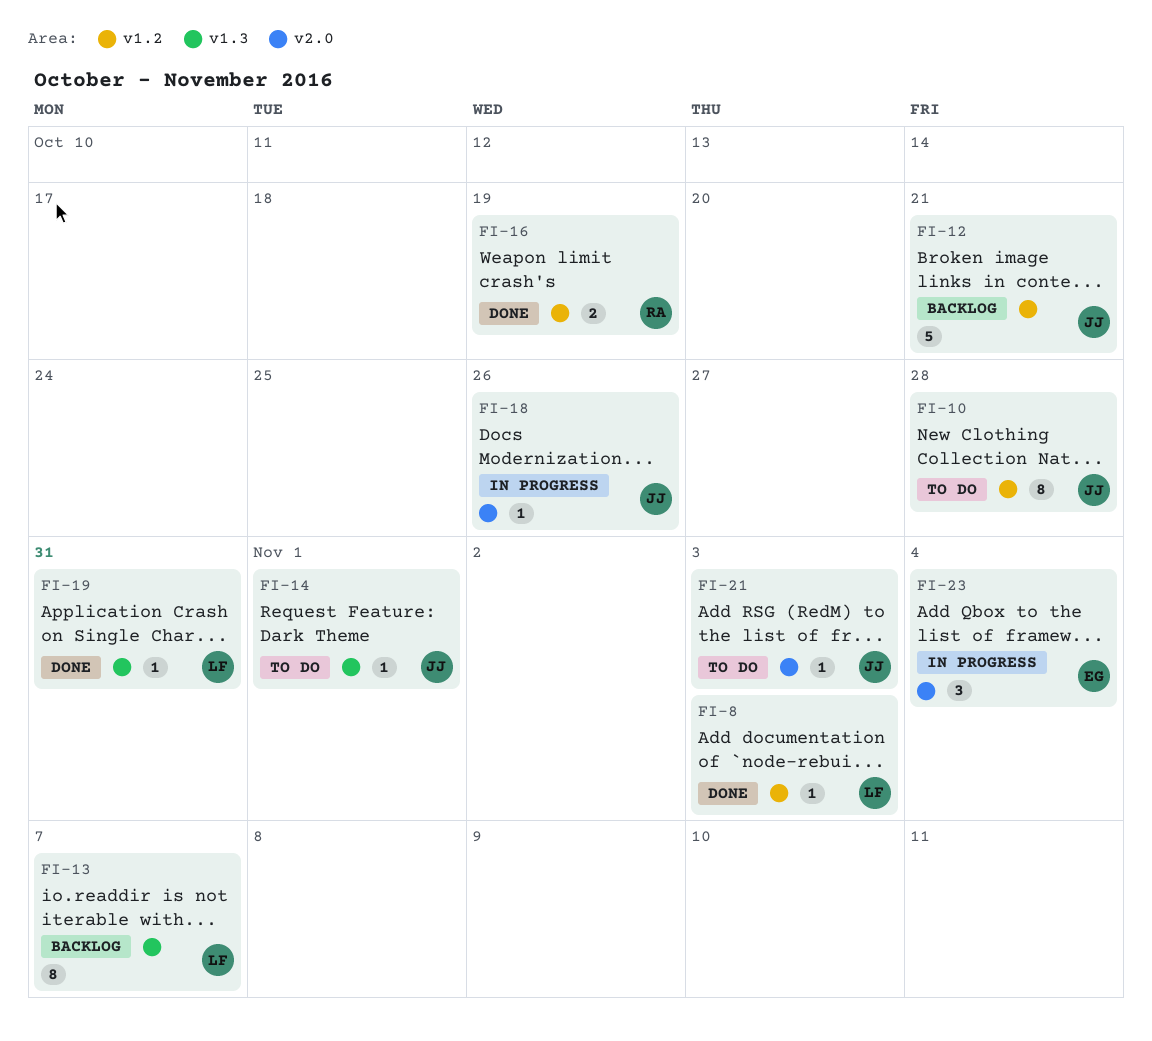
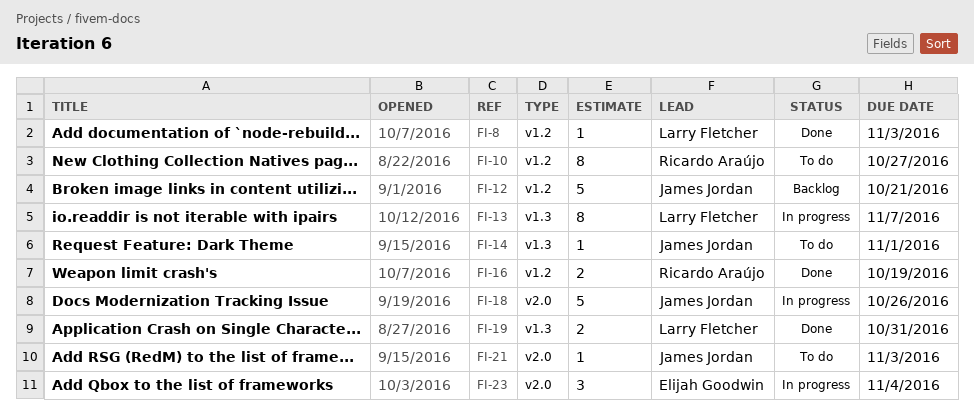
FI-10, owner: James Jordan -> Ricardo Araújo
FI-10, due: Oct 28 -> Oct 27
FI-13, status: Backlog -> In progress
FI-18, estimate: 1 -> 5
FI-19, estimate: 1 -> 2

